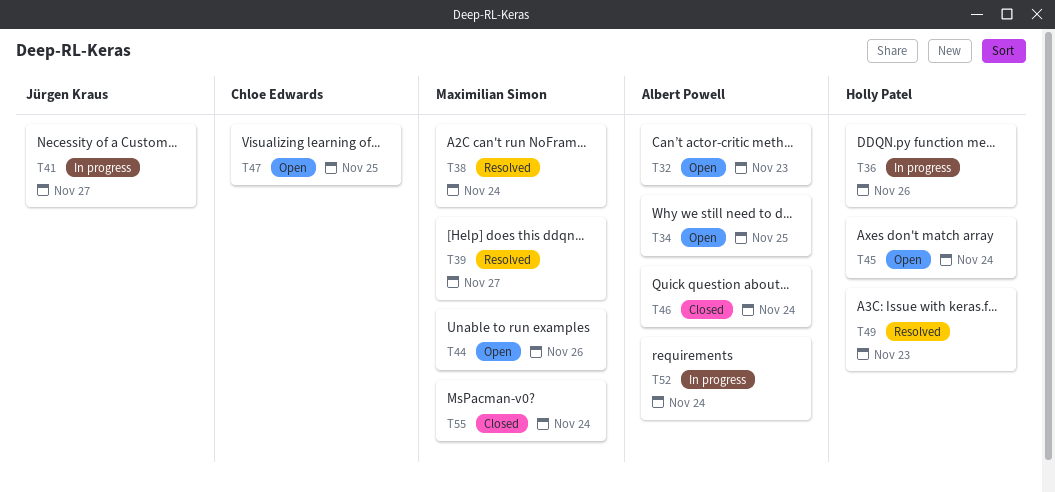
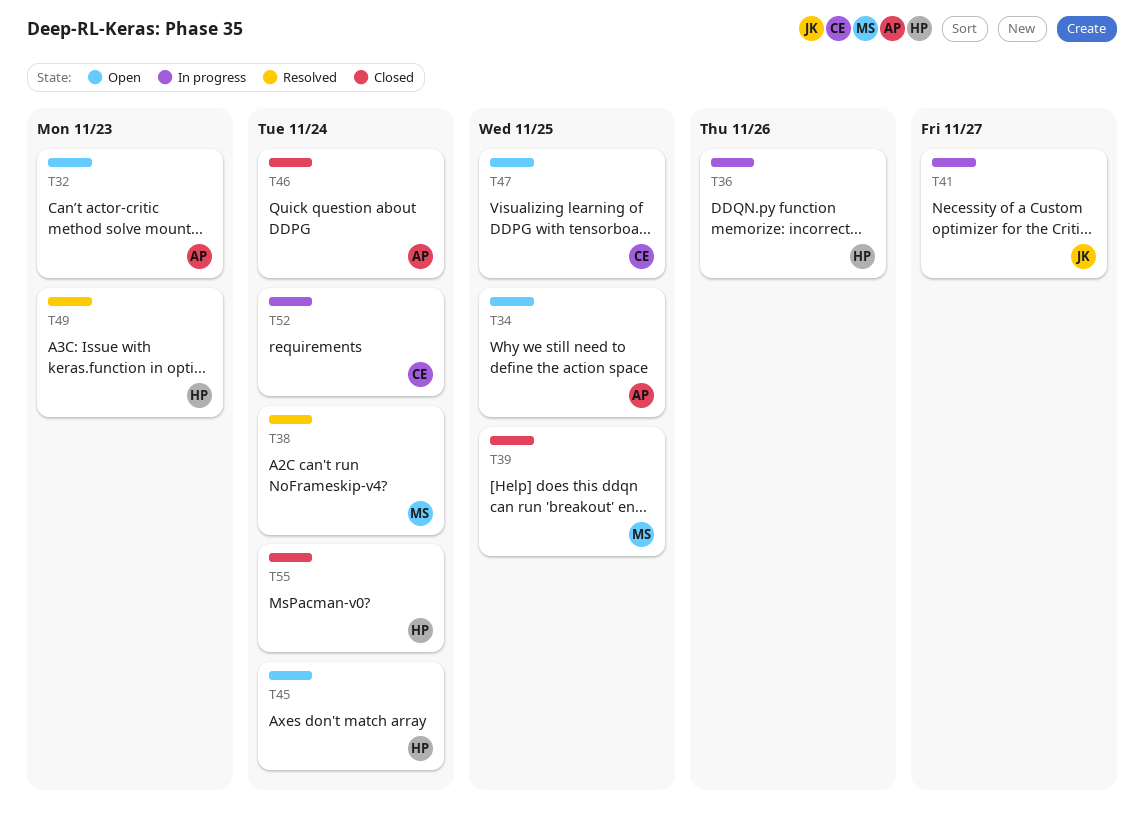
T39, status: Resolved -> Closed
T39, due: Nov 27 -> Nov 25
T44: present -> none
T52, owner: Albert Powell -> Chloe Edwards
T55, owner: Maximilian Simon -> Holly Patel

